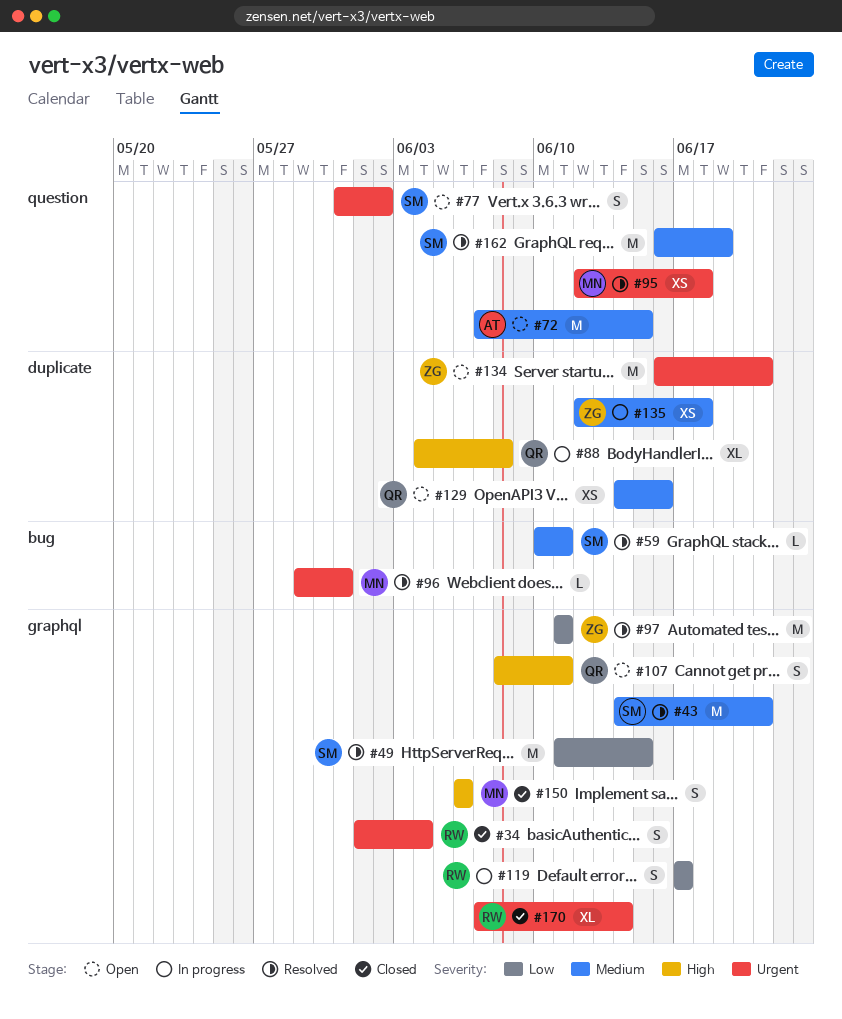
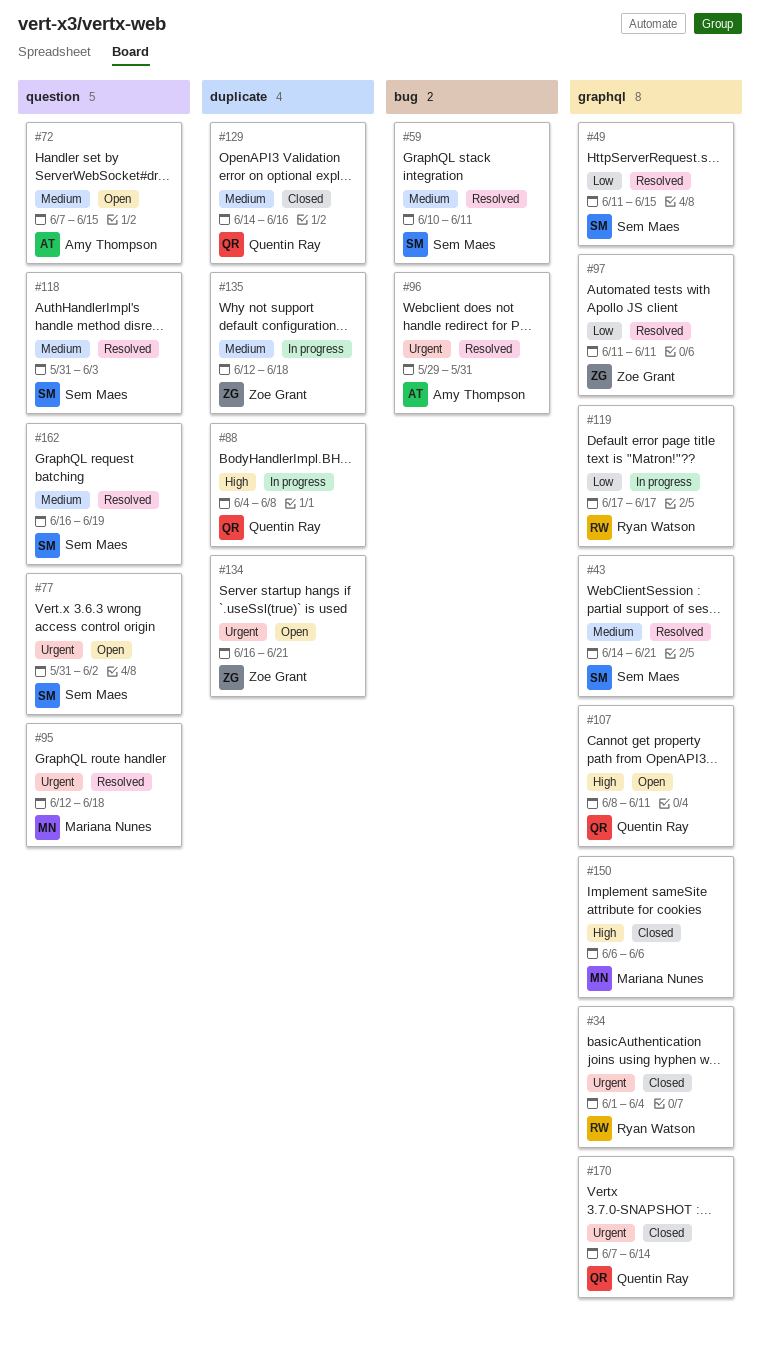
#96, owner: Mariana Nunes -> Amy Thompson
#118: none -> present
#129, status: Open -> Closed
#170, owner: Ryan Watson -> Quentin Ray

